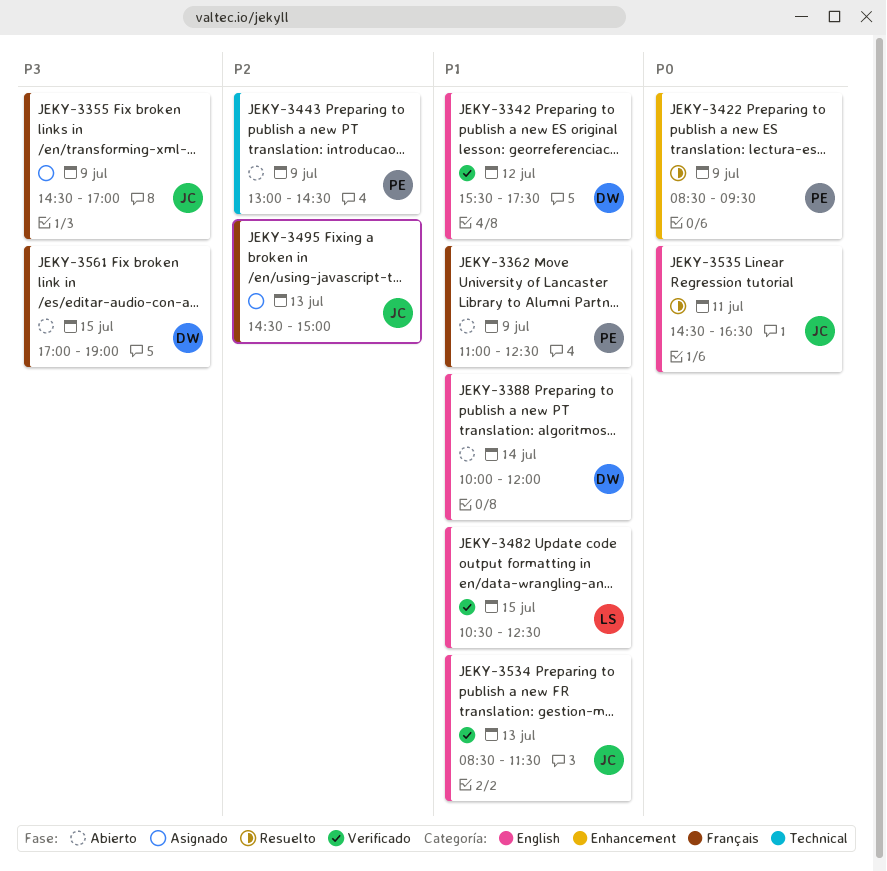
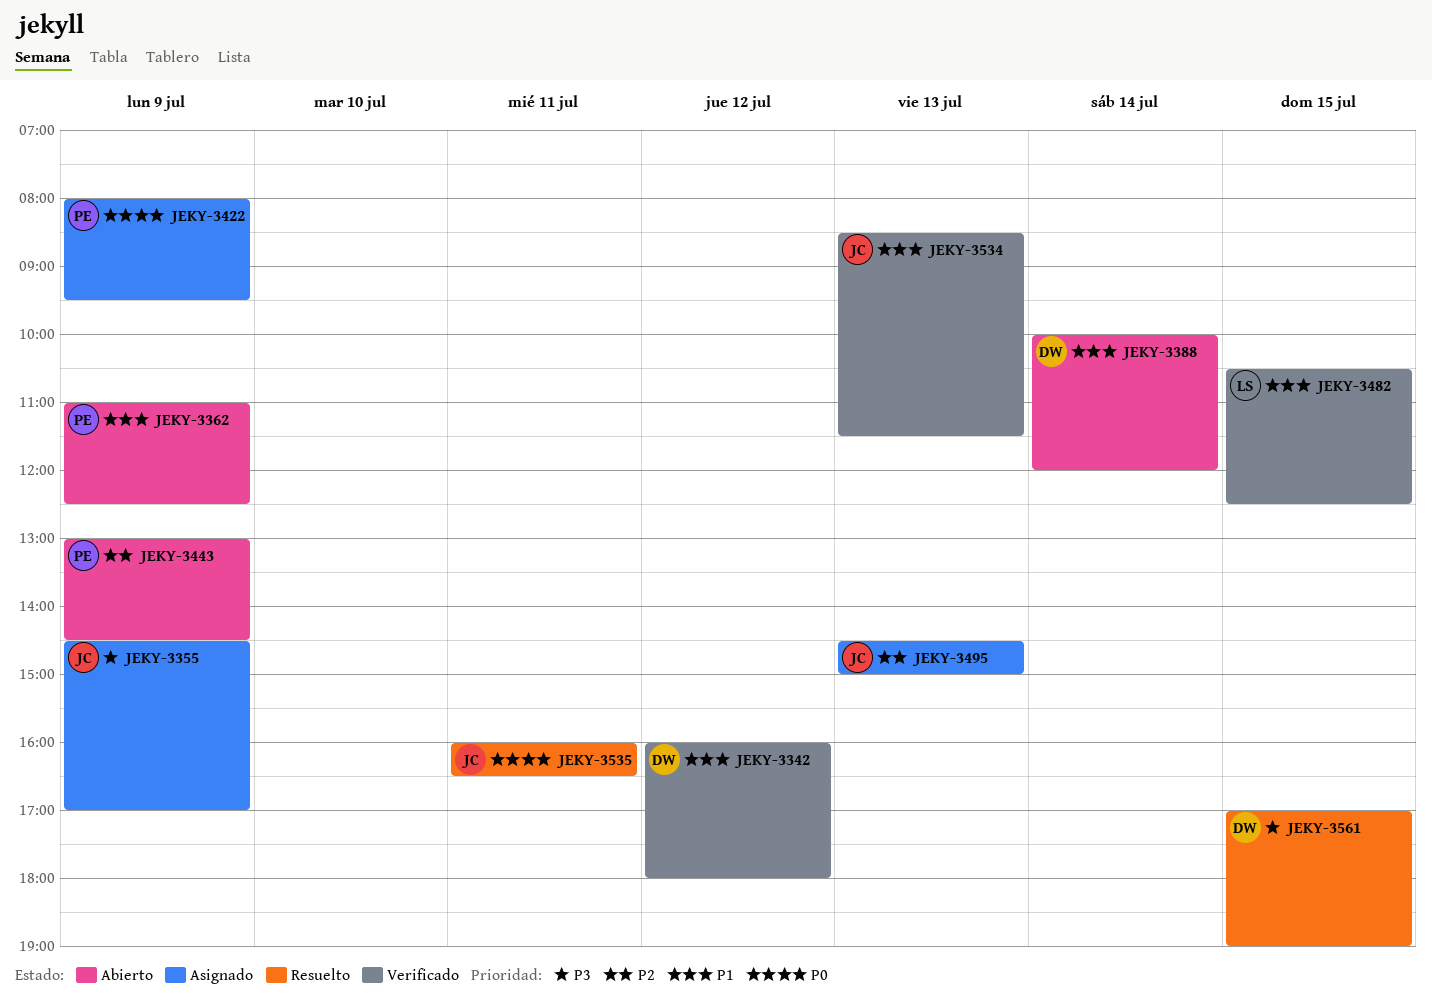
JEKY-3342, begins: 15:30 -> 16:00
JEKY-3342, ends: 17:30 -> 18:00
JEKY-3422, status: Resuelto -> Asignado
JEKY-3422, begins: 08:30 -> 08:00
JEKY-3535, begins: 14:30 -> 16:00
JEKY-3561, status: Abierto -> Resuelto

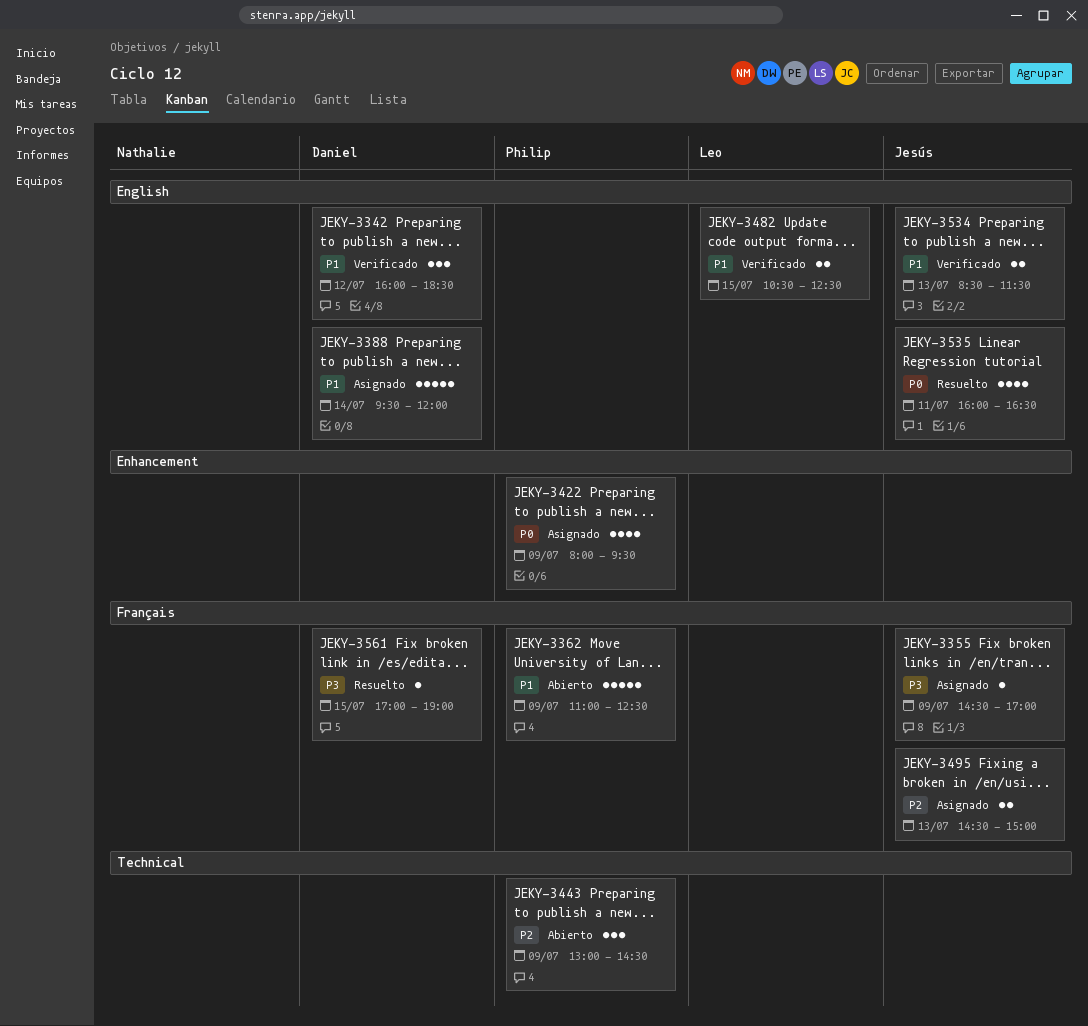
JEKY-3342, ends: 18:00 -> 18:30
JEKY-3388, status: Abierto -> Asignado
JEKY-3388, begins: 10:00 -> 09:30

